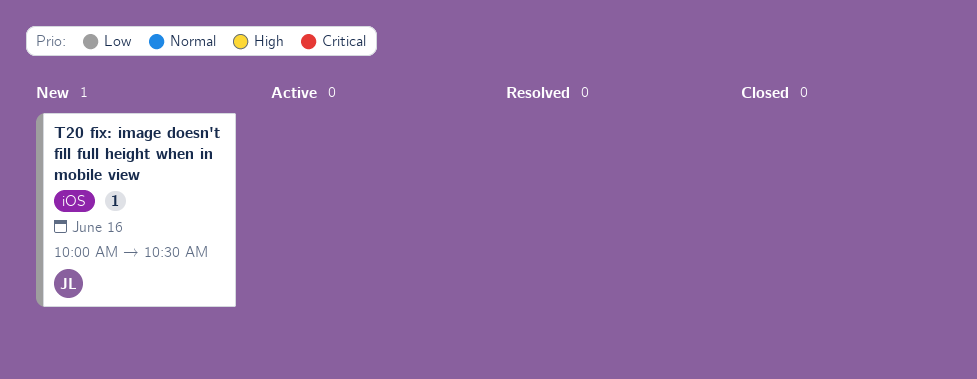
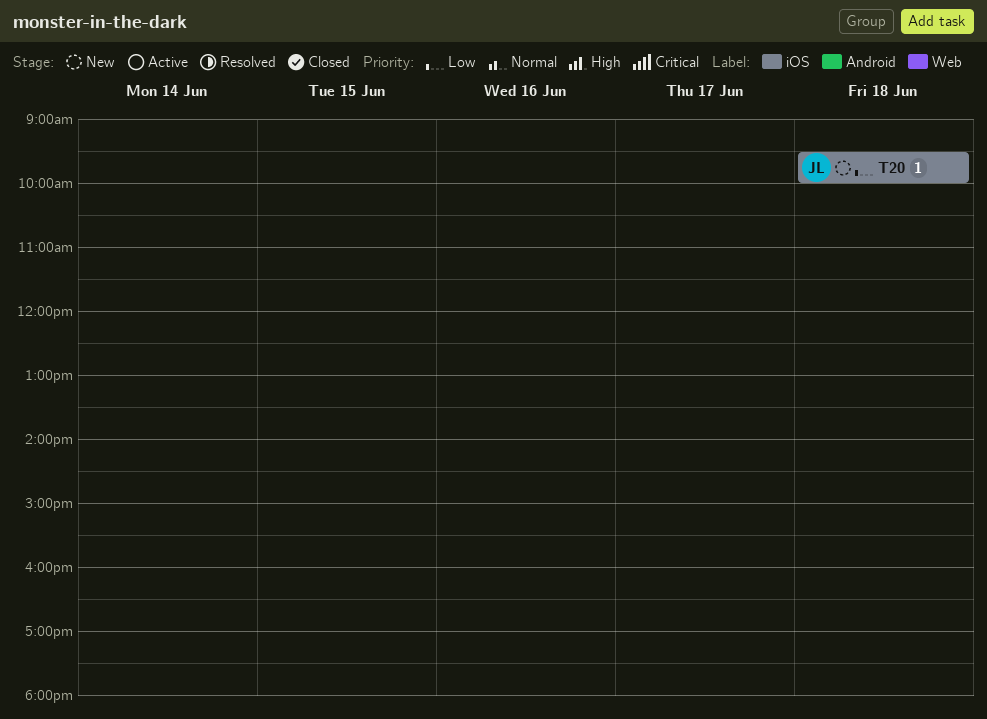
T20, day: Jun 16 -> Jun 18
T20, begins: 10:00 -> 09:30
T20, ends: 10:30 -> 10:00

